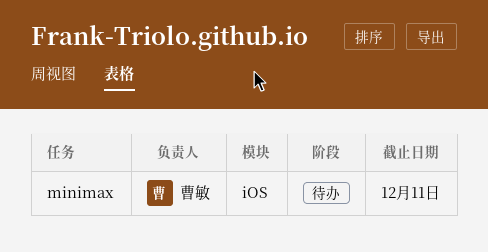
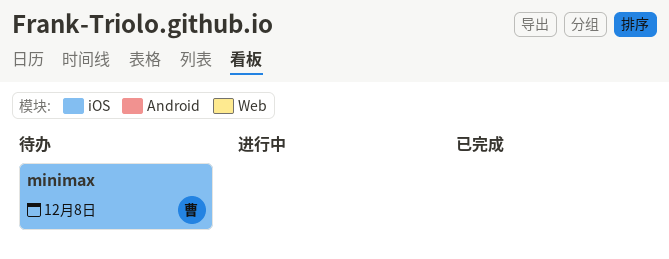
minimax, due: Dec 11 -> Dec 8

